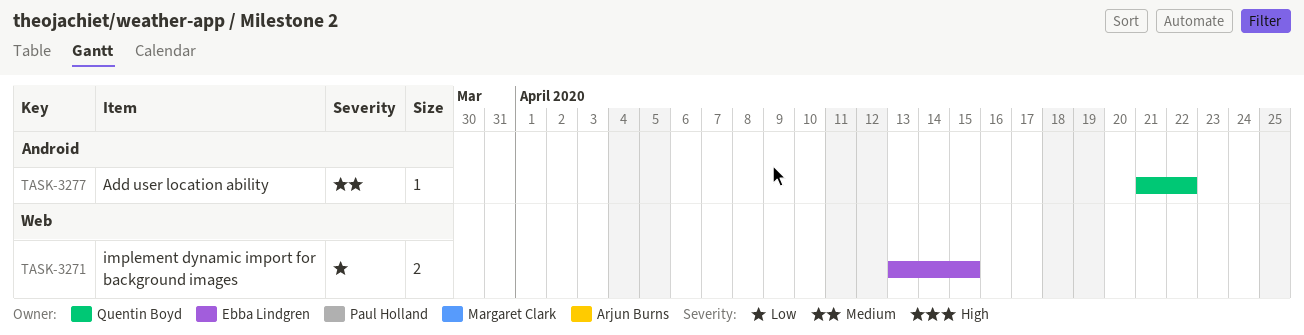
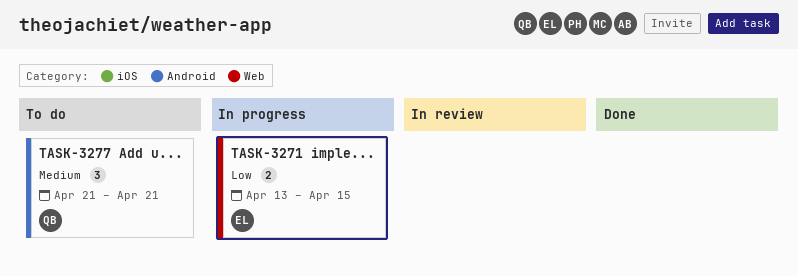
TASK-3277, estimate: 1 -> 3
TASK-3277, due: Apr 22 -> Apr 21

